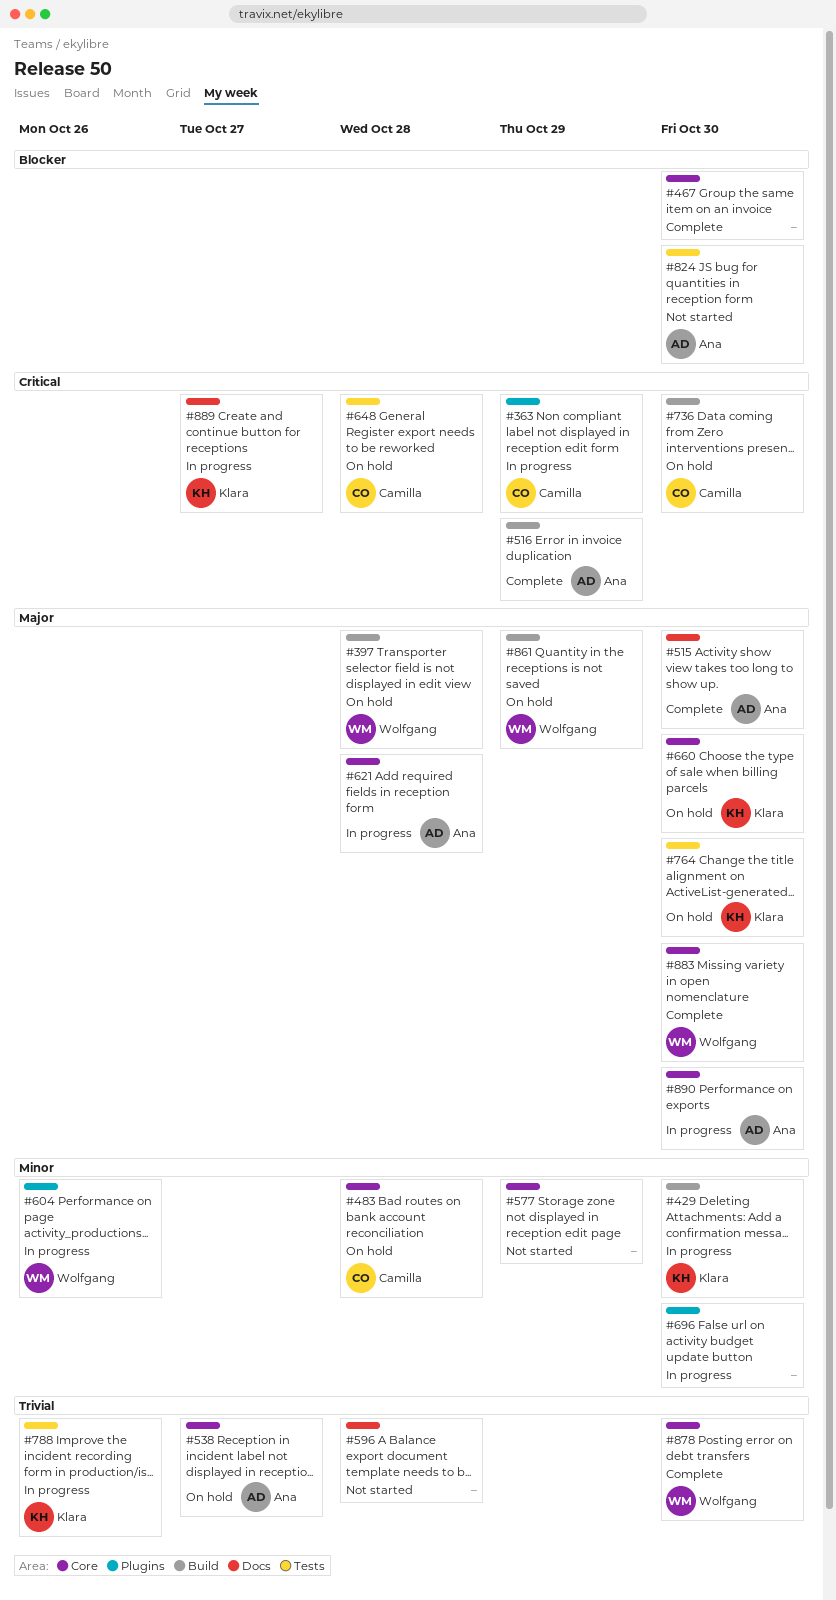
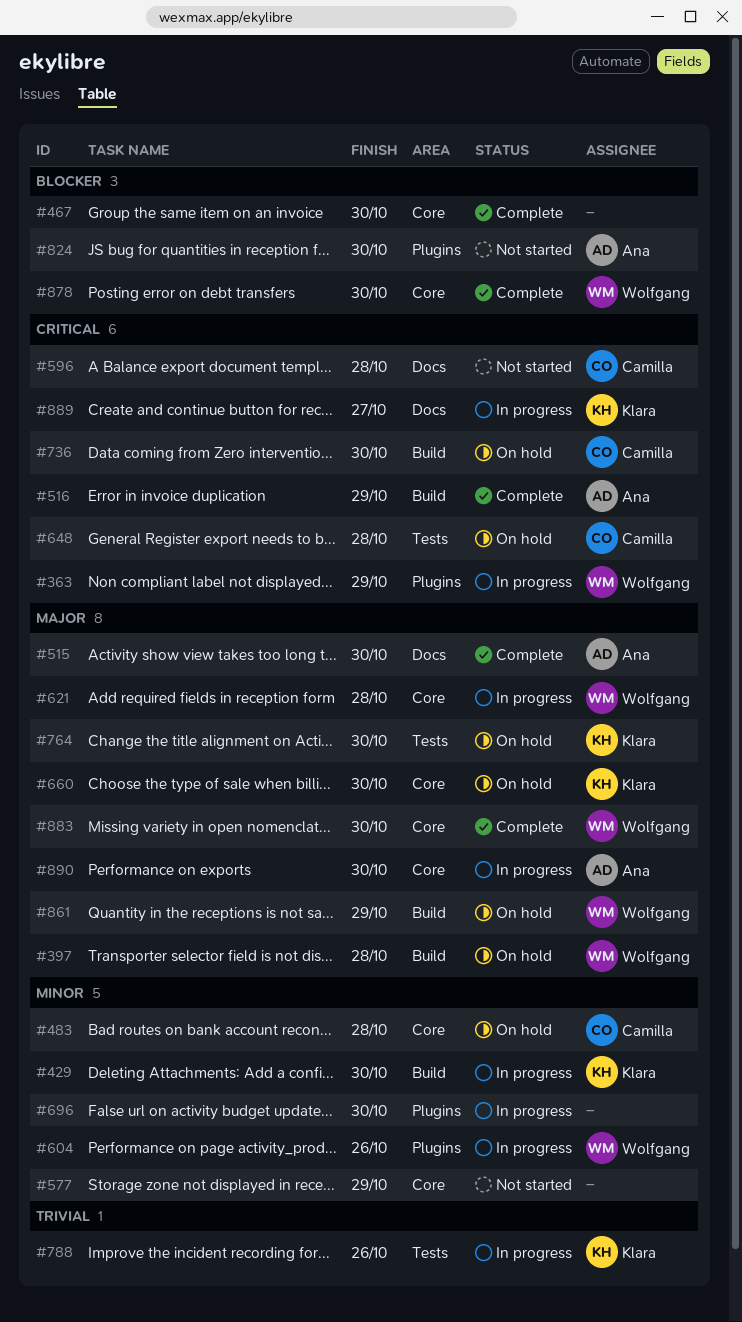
#363, owner: Camilla -> Wolfgang
#538: present -> none
#596, owner: none -> Camilla
#596, priority: Trivial -> Critical
#621, owner: Ana -> Wolfgang
#824, label: Tests -> Plugins
#878, priority: Trivial -> Blocker

